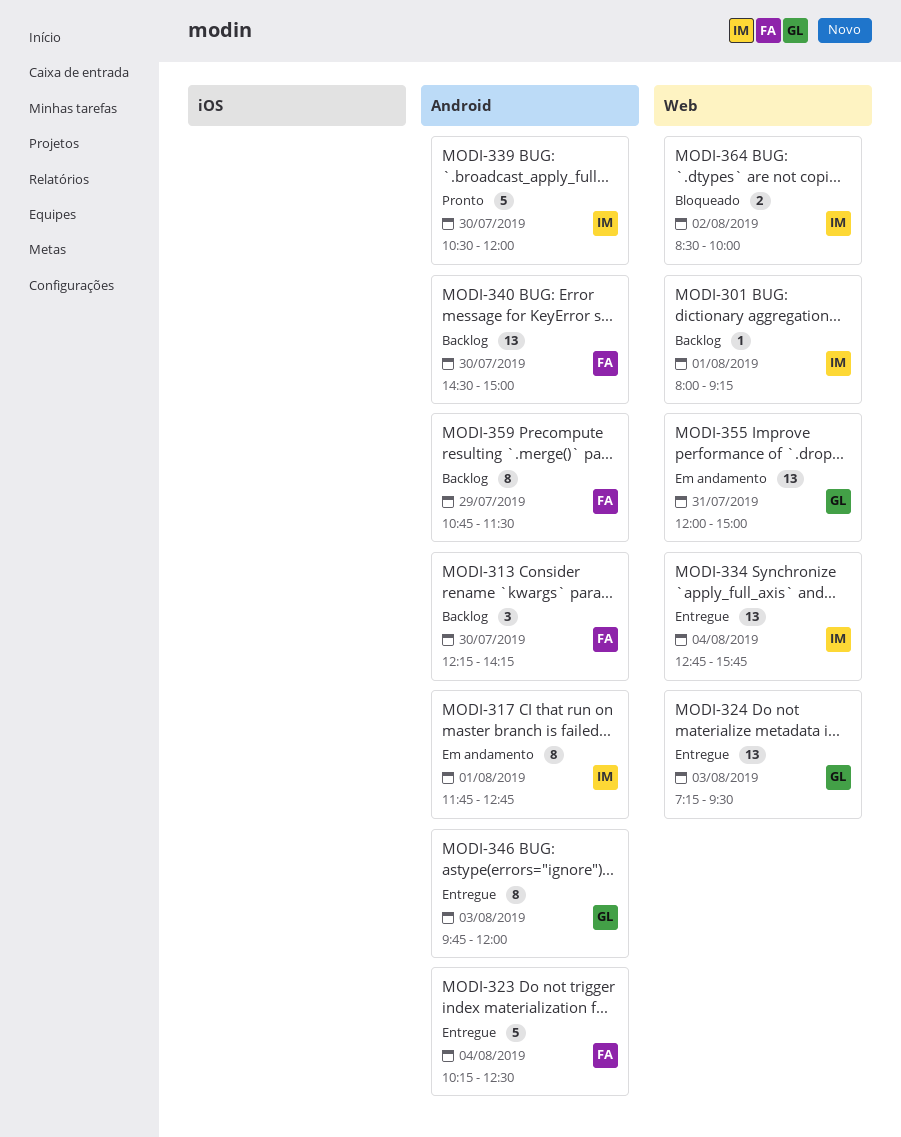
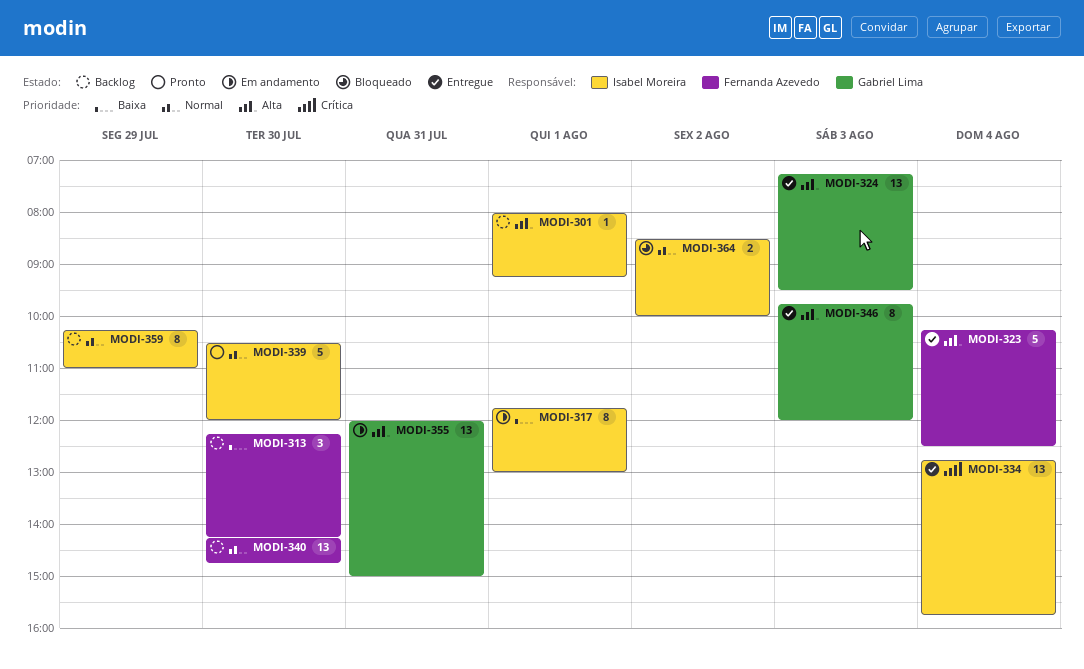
MODI-317, ends: 12:45 -> 13:00
MODI-340, begins: 14:30 -> 14:15
MODI-340, ends: 15:00 -> 14:45
MODI-359, owner: Fernanda Azevedo -> Isabel Moreira
MODI-359, begins: 10:45 -> 10:15
MODI-359, ends: 11:30 -> 11:00

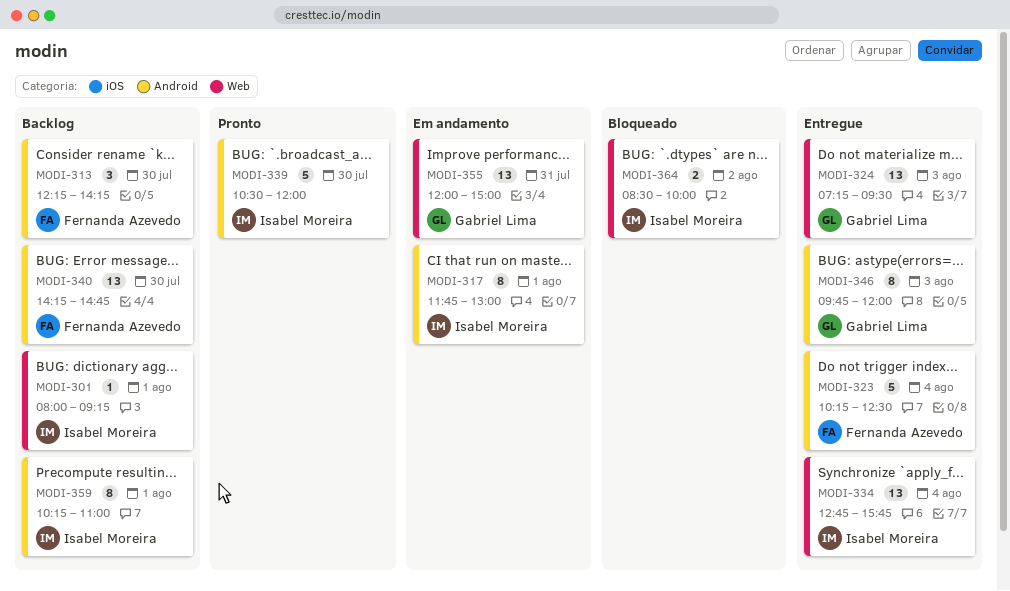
MODI-359, day: Jul 29 -> Aug 1

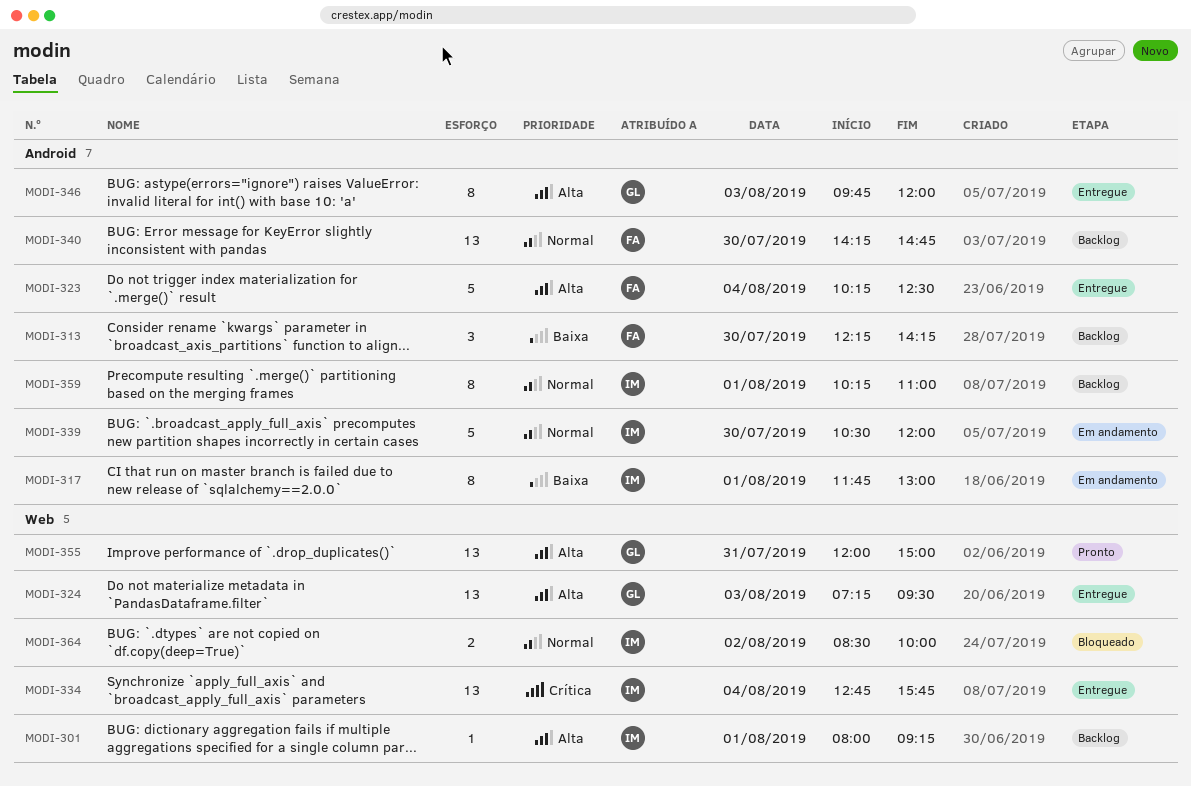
MODI-339, status: Pronto -> Em andamento
MODI-355, status: Em andamento -> Pronto

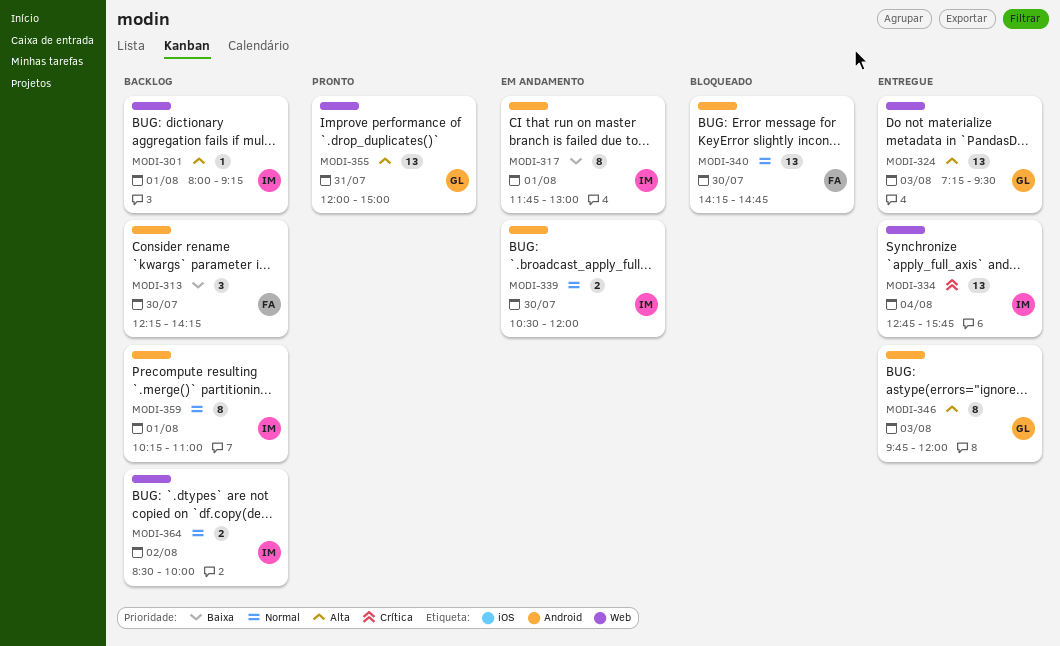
MODI-323: present -> none
MODI-339, estimate: 5 -> 2
MODI-340, status: Backlog -> Bloqueado
MODI-364, status: Bloqueado -> Backlog

